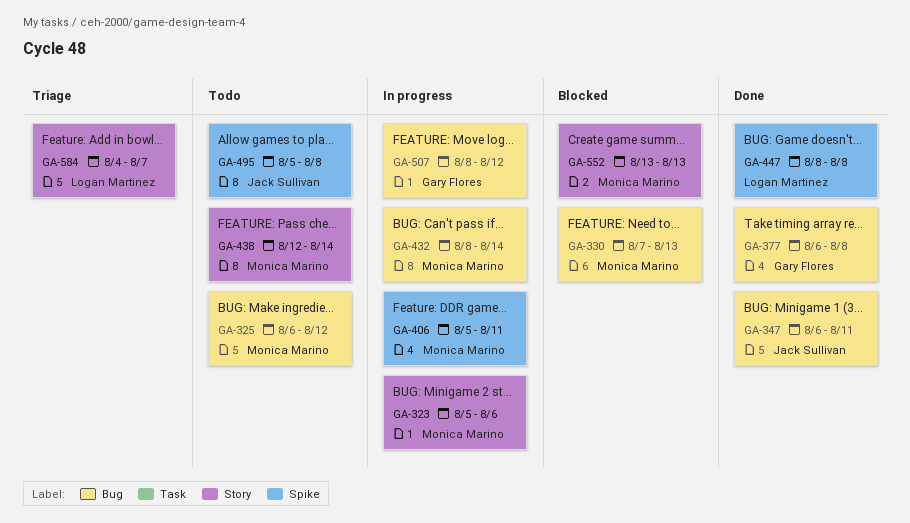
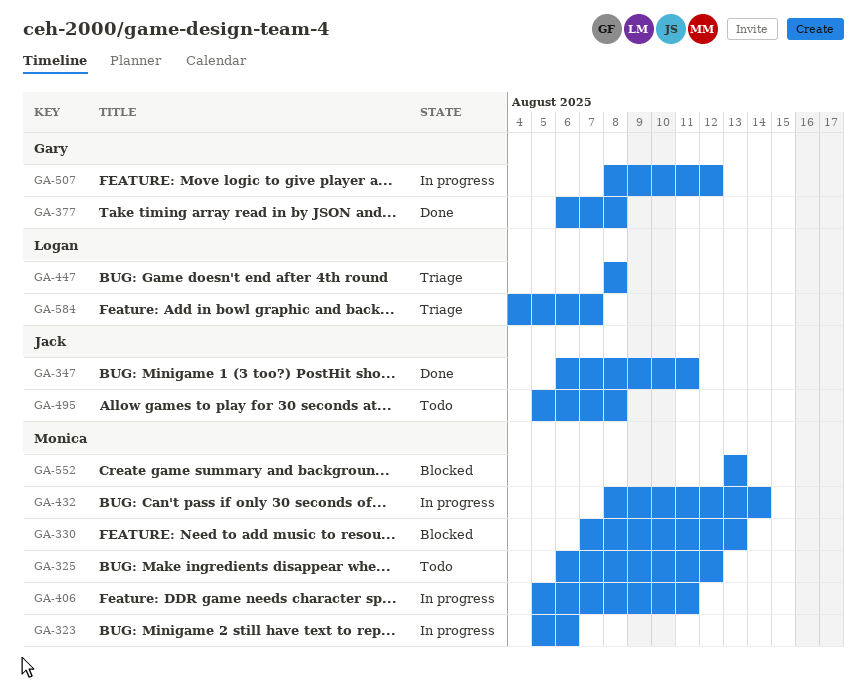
GA-438: present -> none
GA-447, status: Done -> Triage

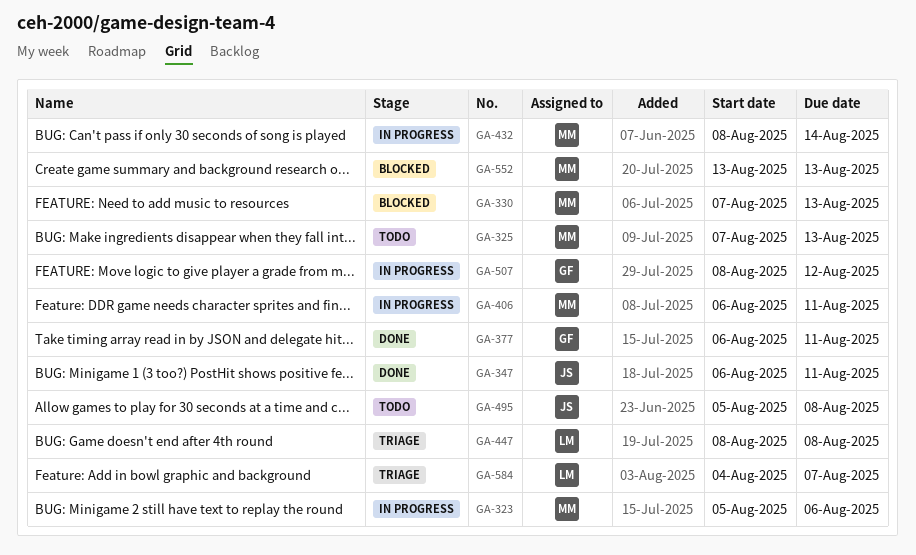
GA-325, start: Aug 6 -> Aug 7
GA-325, due: Aug 12 -> Aug 13
GA-377, due: Aug 8 -> Aug 11
GA-406, start: Aug 5 -> Aug 6

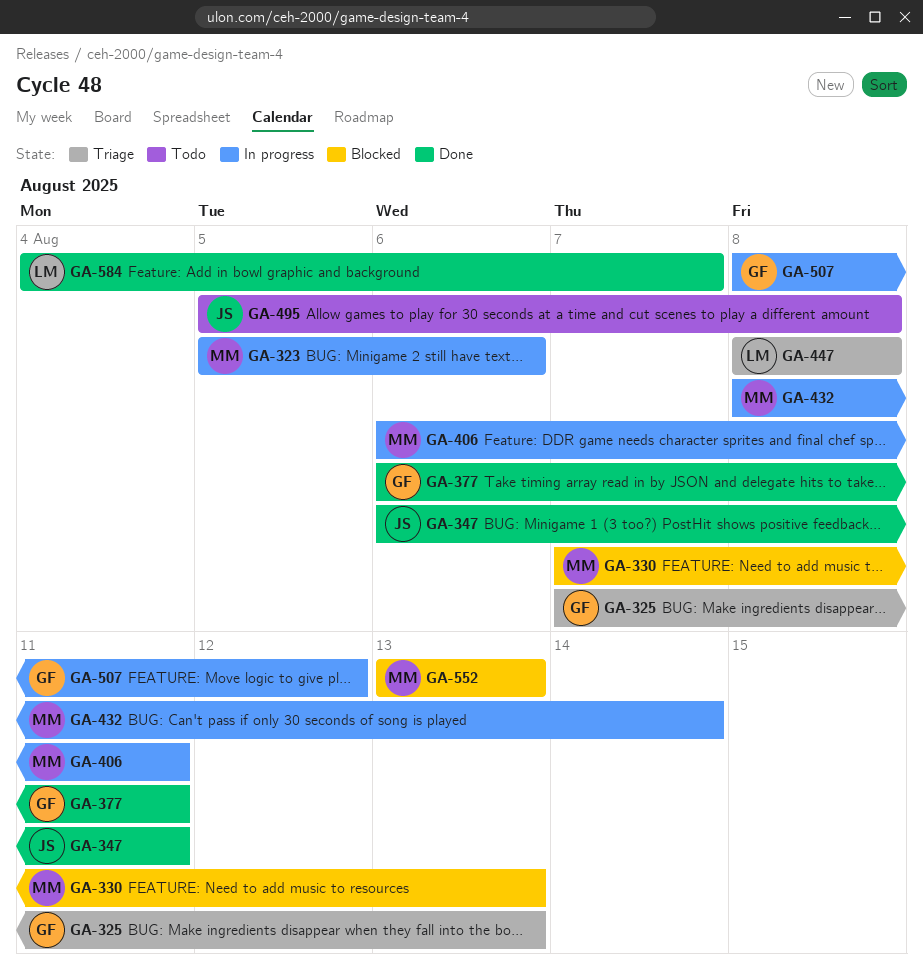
GA-325, status: Todo -> Triage
GA-325, owner: MM -> GF
GA-584, status: Triage -> Done

